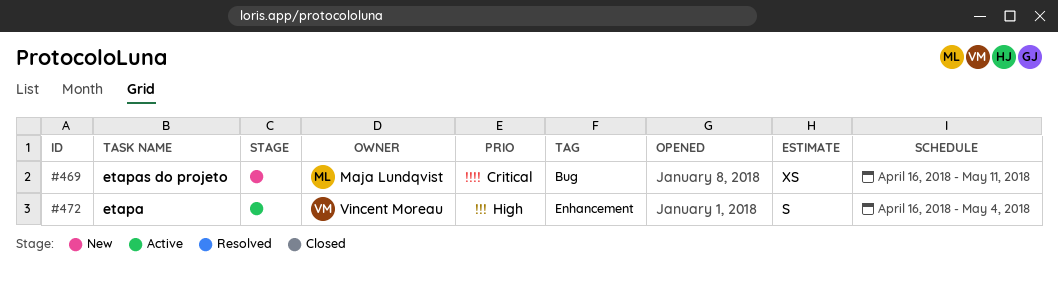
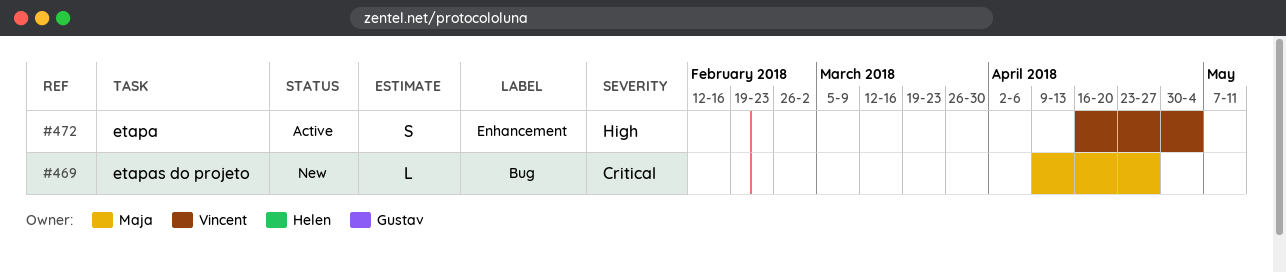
#469, estimate: XS -> L
#469, start: Apr 16 -> Apr 9
#469, due: May 11 -> Apr 27

